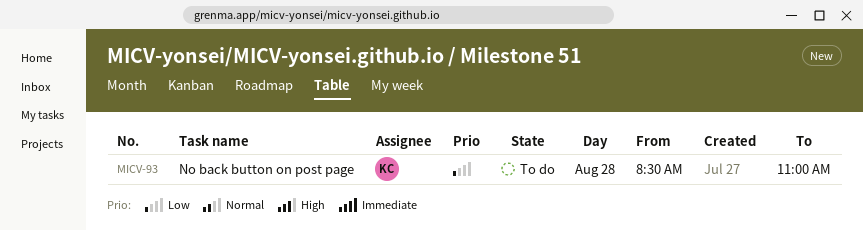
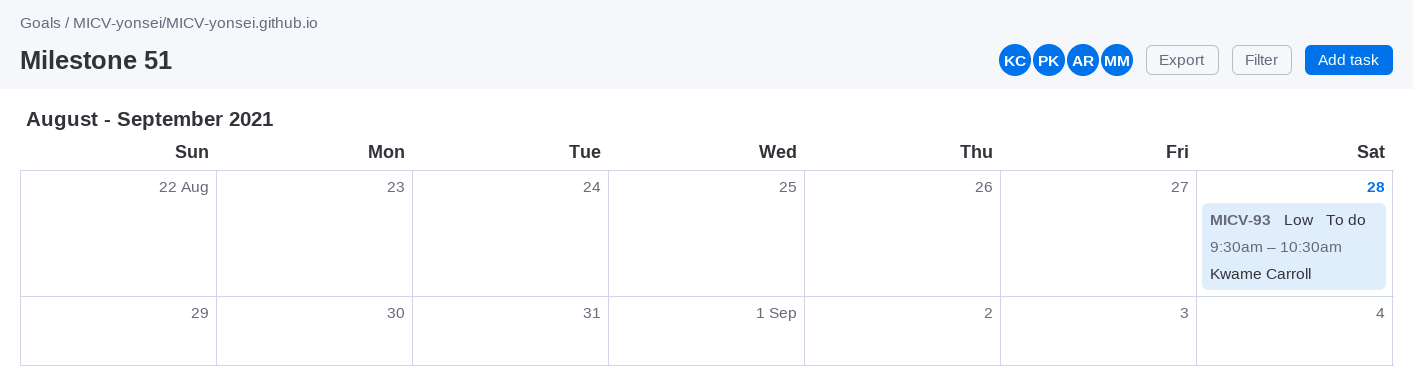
MICV-93, begins: 08:30 -> 09:30
MICV-93, ends: 11:00 -> 10:30

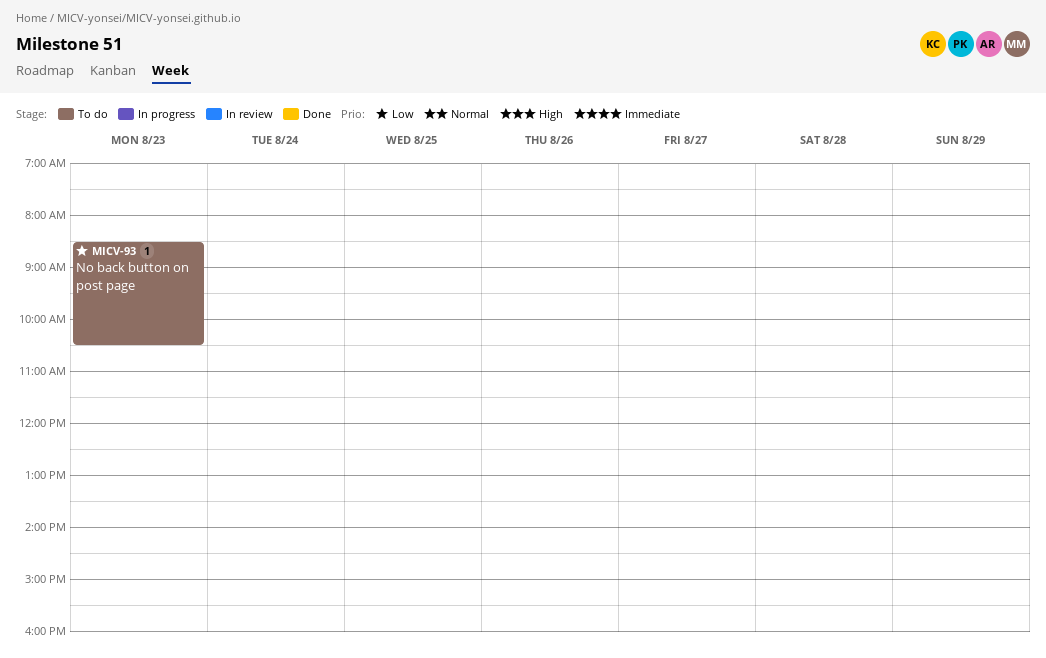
MICV-93, day: Aug 28 -> Aug 23
MICV-93, begins: 09:30 -> 08:30

